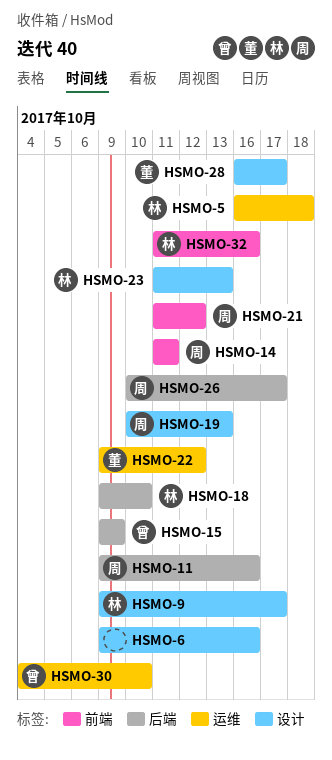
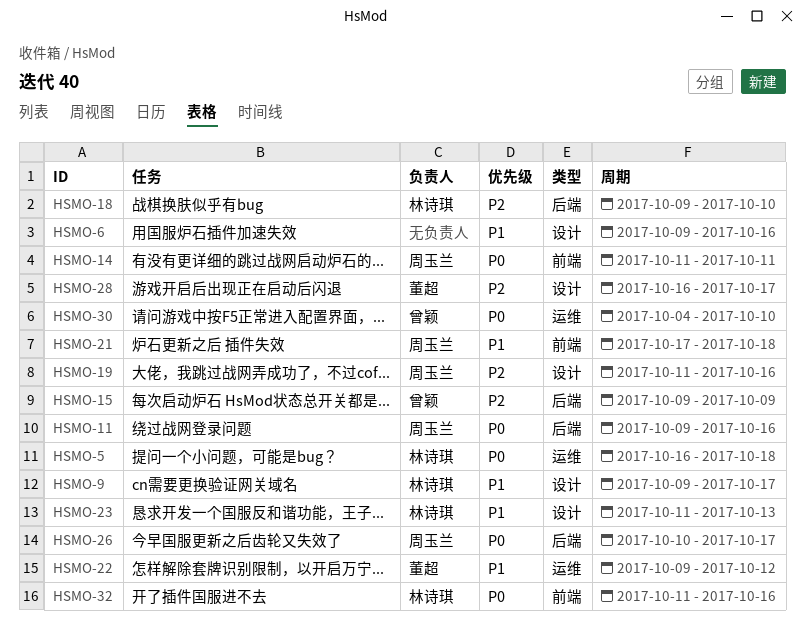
HSMO-19, start: Oct 10 -> Oct 11
HSMO-19, due: Oct 13 -> Oct 16
HSMO-21, start: Oct 11 -> Oct 17
HSMO-21, due: Oct 12 -> Oct 18

